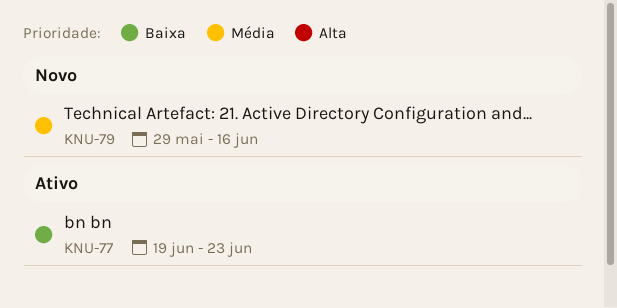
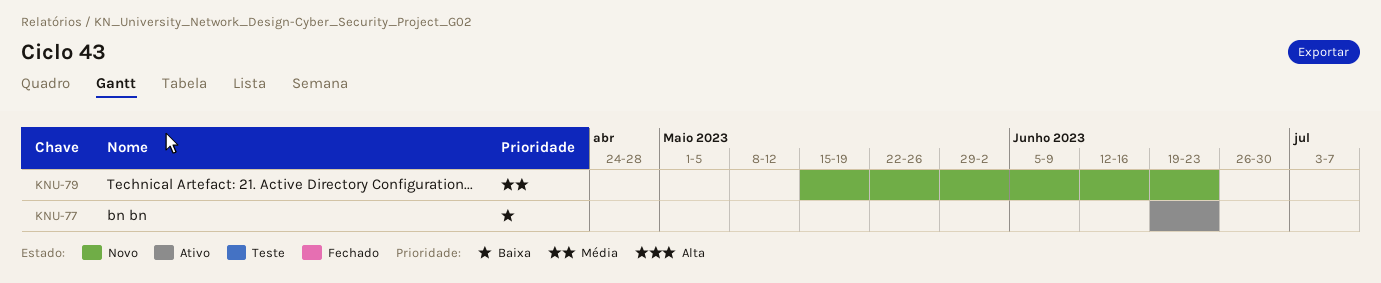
KNU-79, start: May 29 -> May 15
KNU-79, due: Jun 16 -> Jun 23

